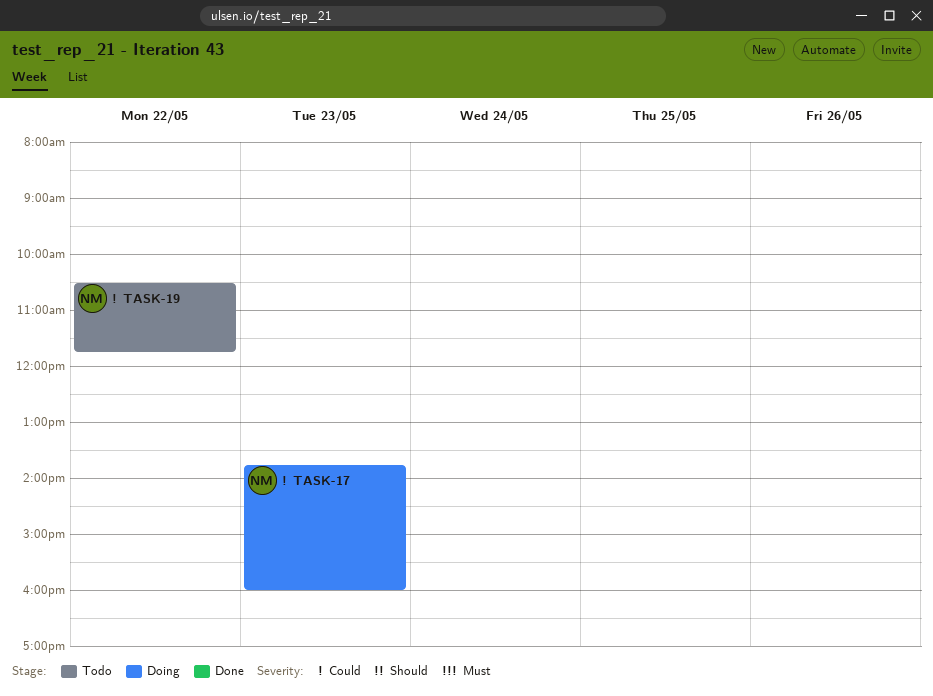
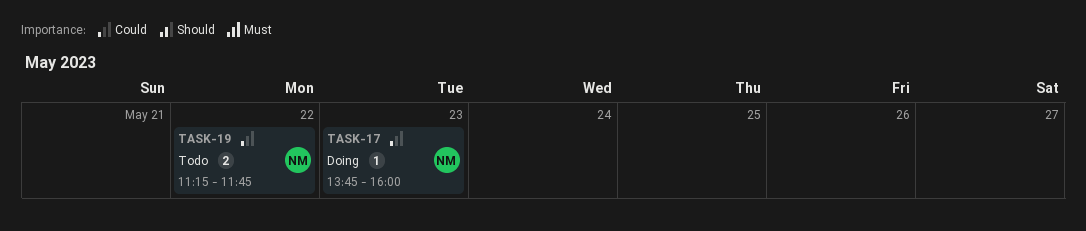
TASK-19, begins: 10:30 -> 11:15

